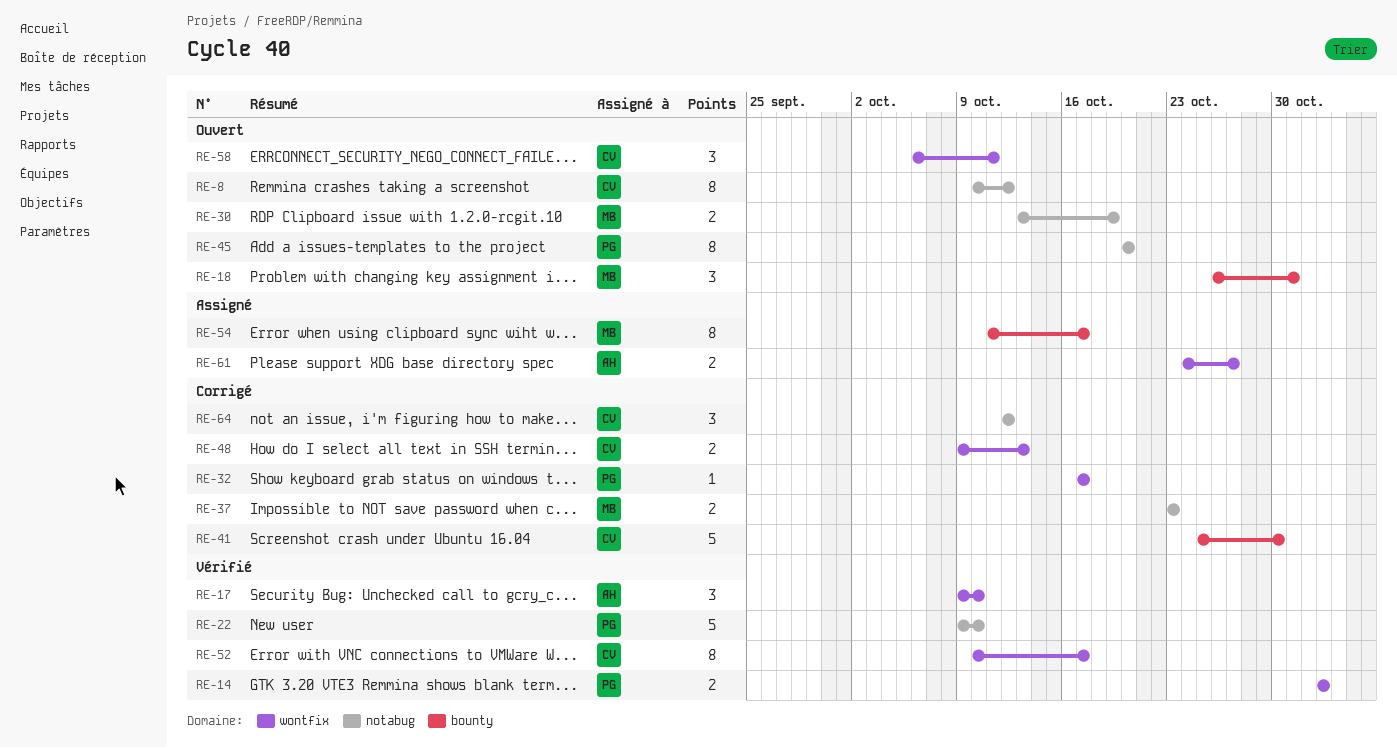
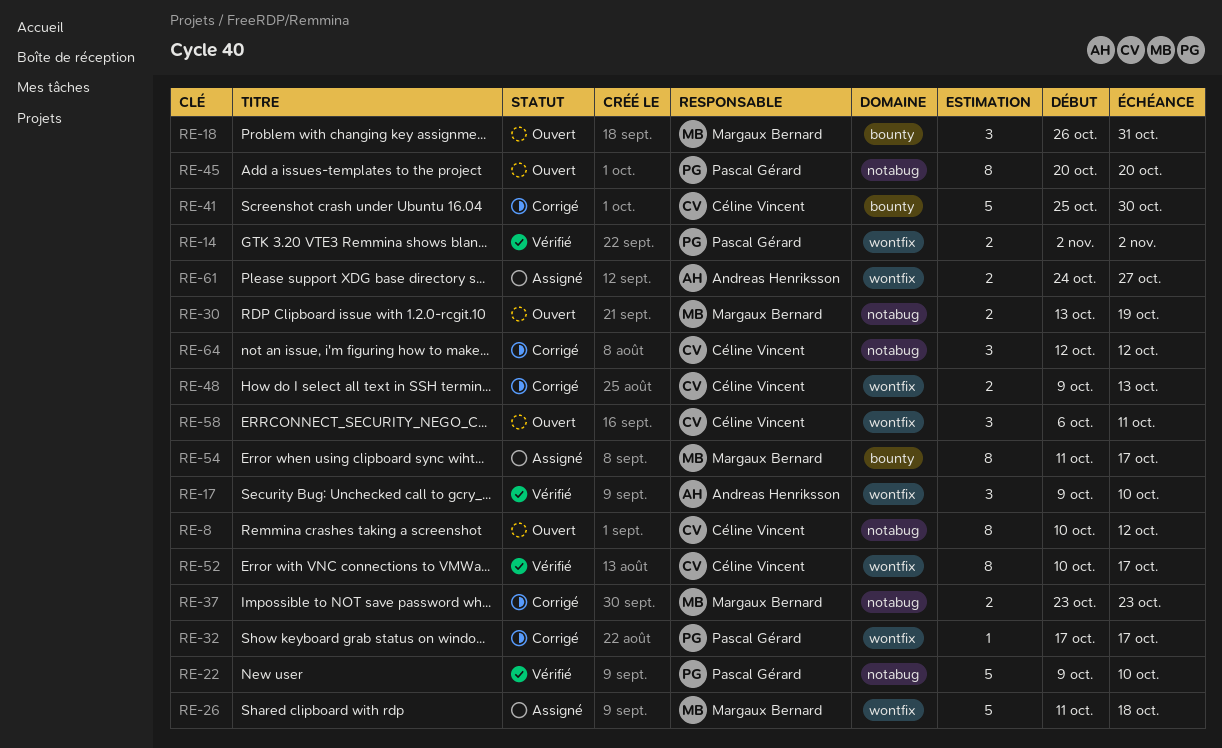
RE-26: none -> present

